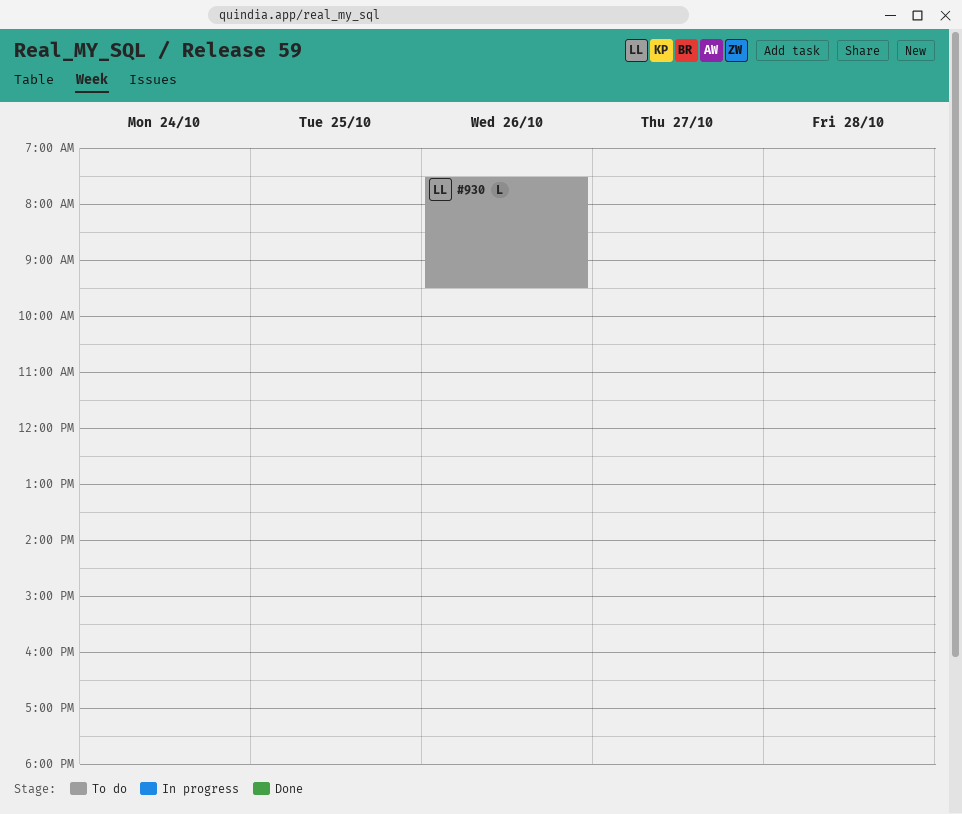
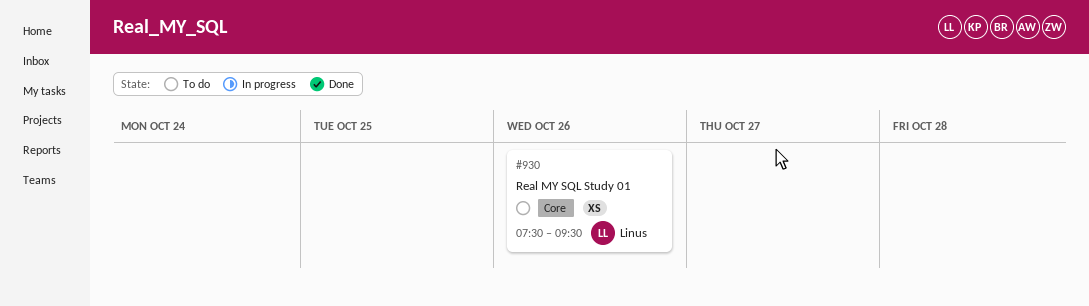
#930, estimate: L -> XS

